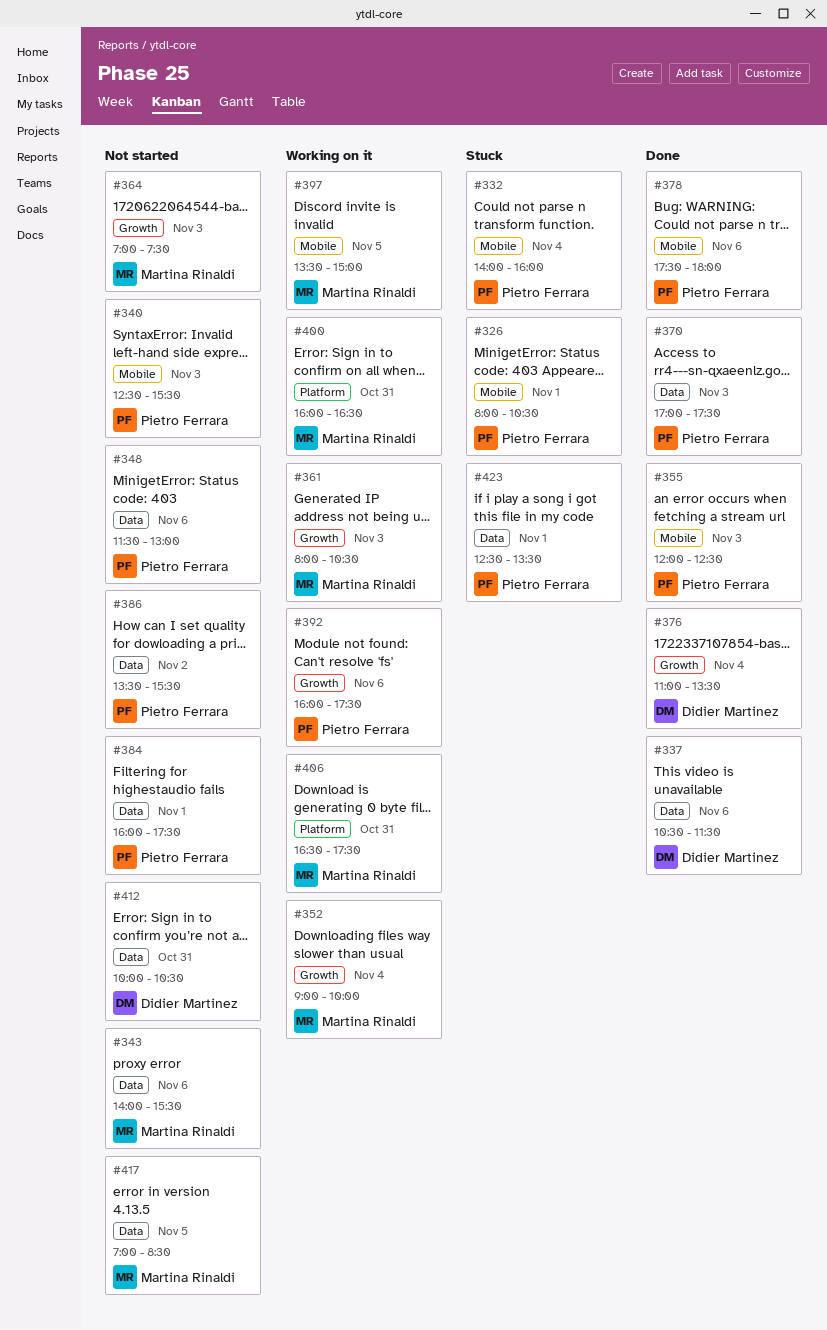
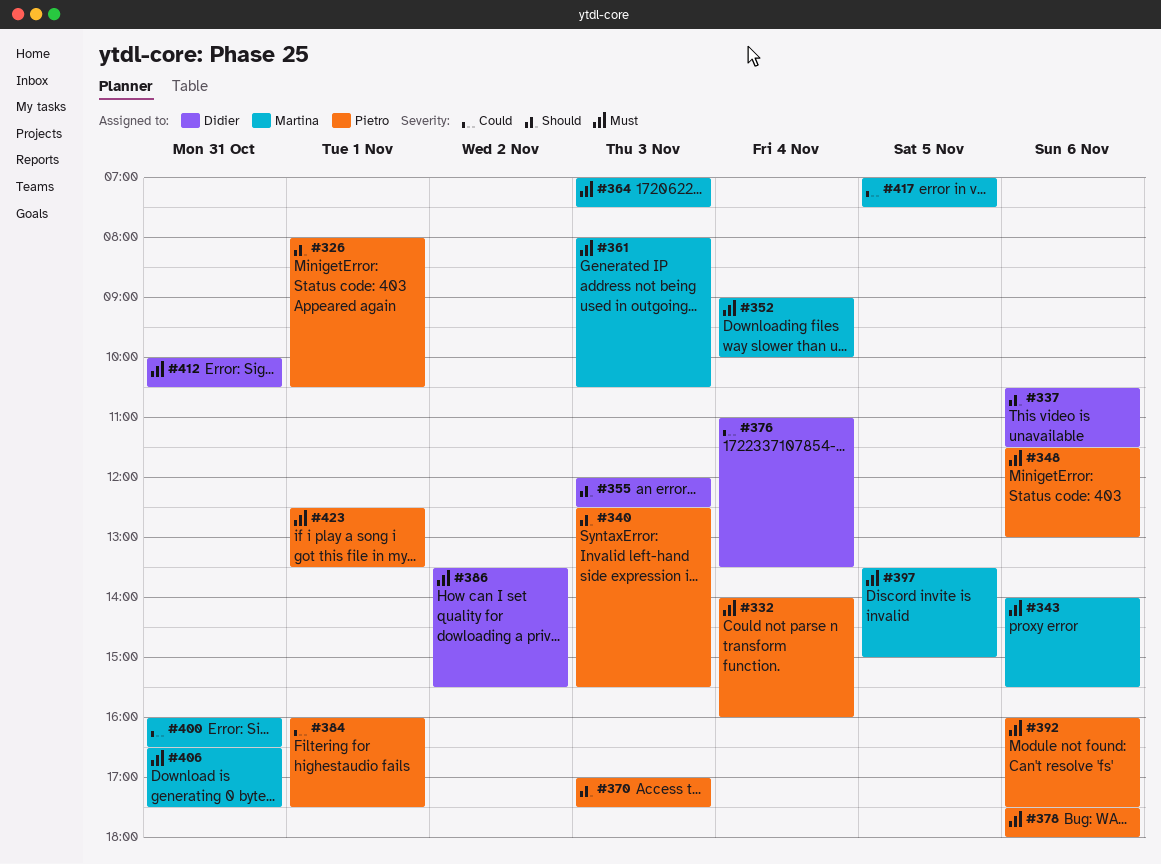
#355, owner: Pietro Ferrara -> Didier Martinez
#386, owner: Pietro Ferrara -> Didier Martinez
#417, ends: 08:30 -> 07:30

